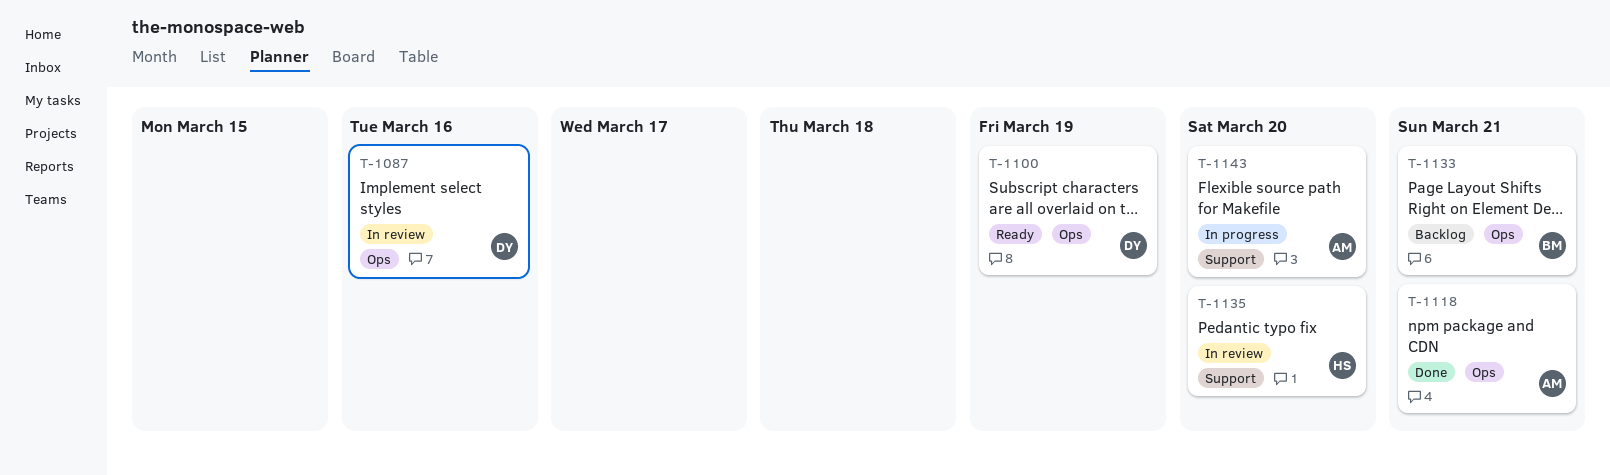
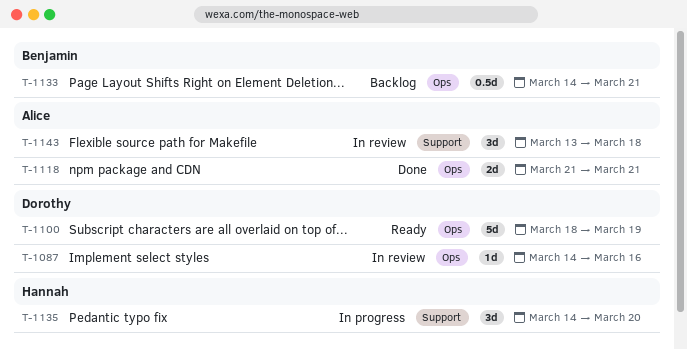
T-1135, status: In review -> In progress
T-1143, status: In progress -> In review
T-1143, due: Mar 20 -> Mar 18

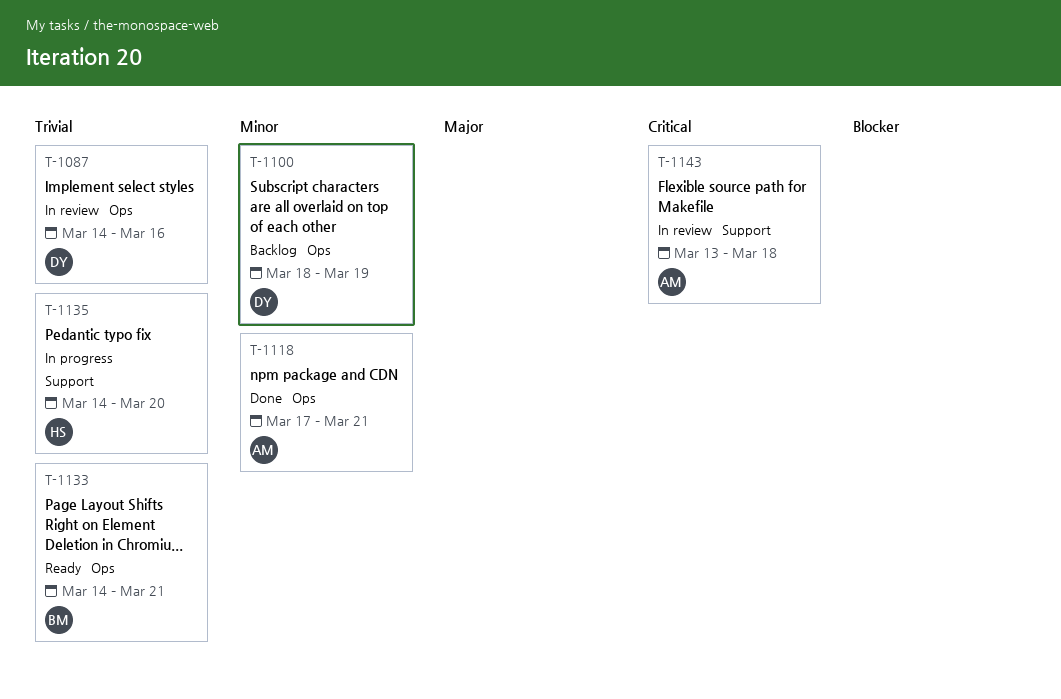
T-1100, status: Ready -> Backlog
T-1118, start: Mar 21 -> Mar 17
T-1133, status: Backlog -> Ready

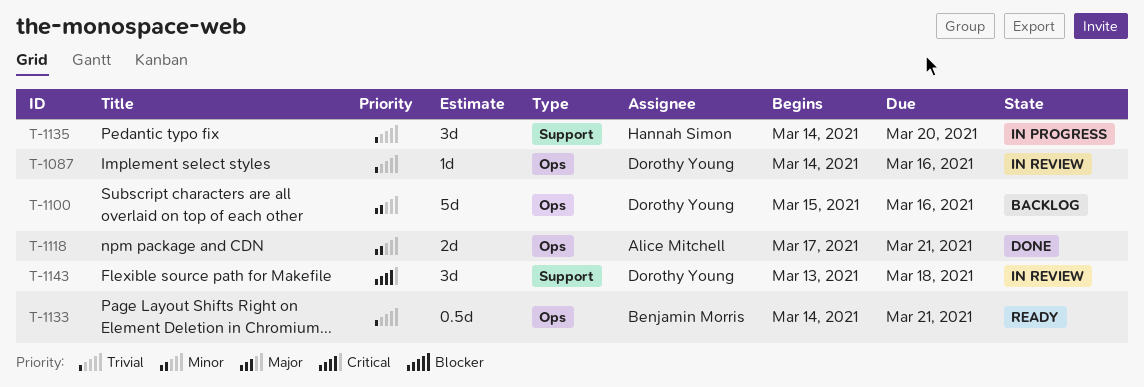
T-1100, start: Mar 18 -> Mar 15
T-1100, due: Mar 19 -> Mar 16
T-1143, owner: Alice Mitchell -> Dorothy Young

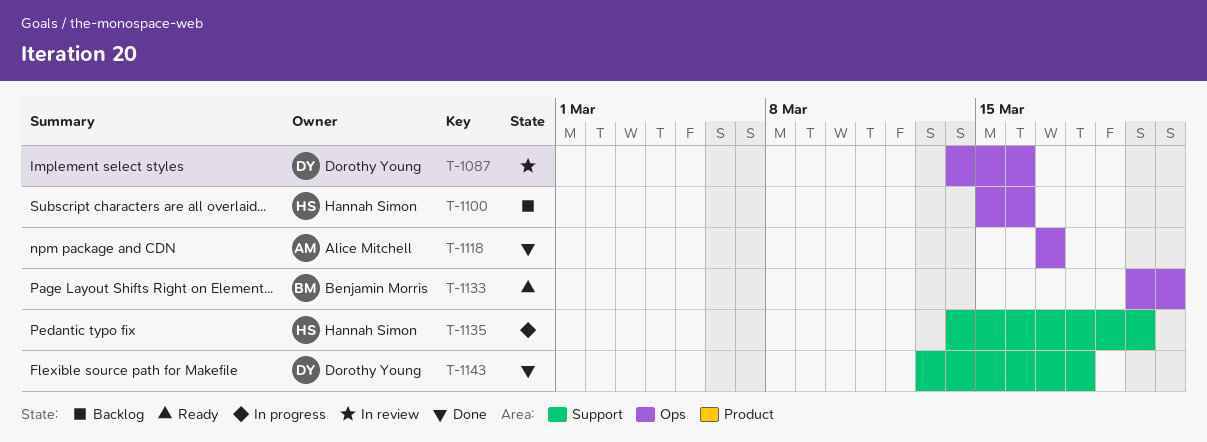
T-1100, owner: Dorothy Young -> Hannah Simon
T-1118, due: Mar 21 -> Mar 17
T-1133, start: Mar 14 -> Mar 20
T-1143, status: In review -> Done

